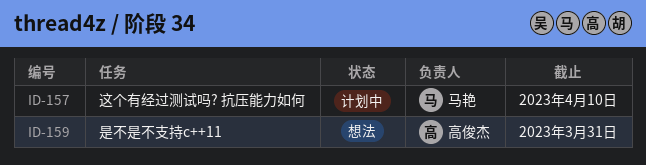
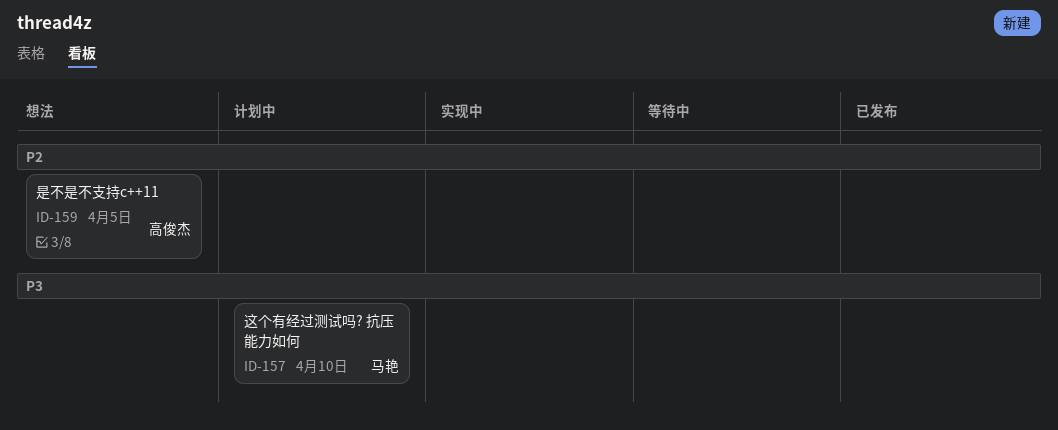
ID-159, due: Mar 31 -> Apr 5

